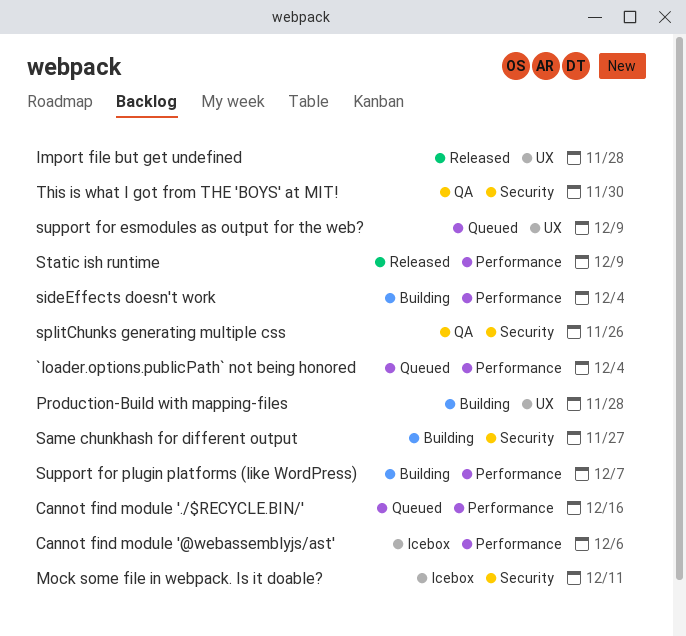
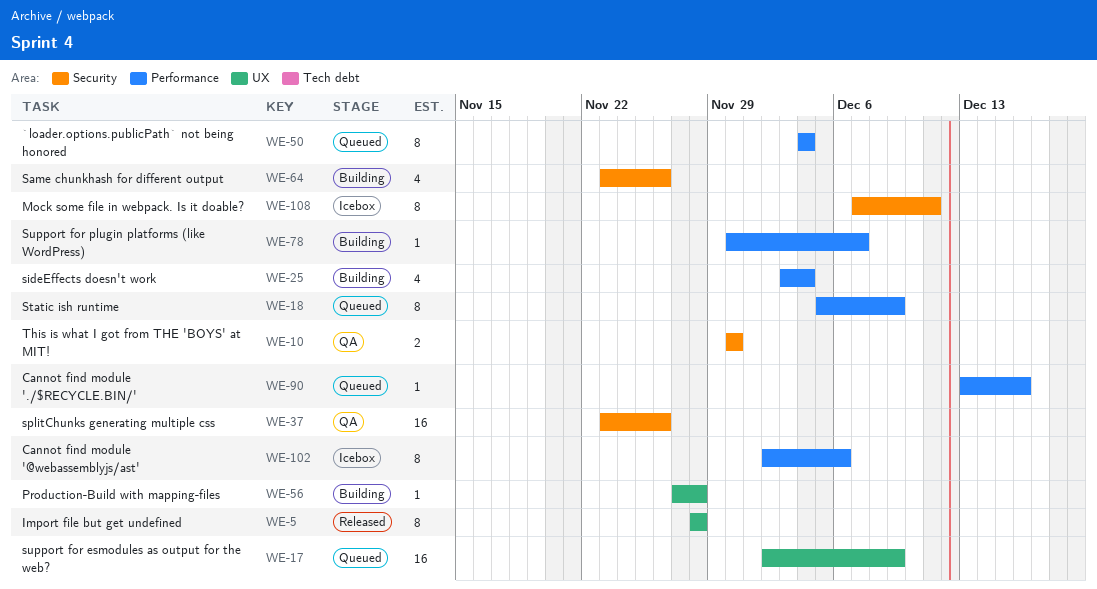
Same chunkhash for different output, due: Nov 27 -> Nov 26
Static ish runtime, status: Released -> Queued

